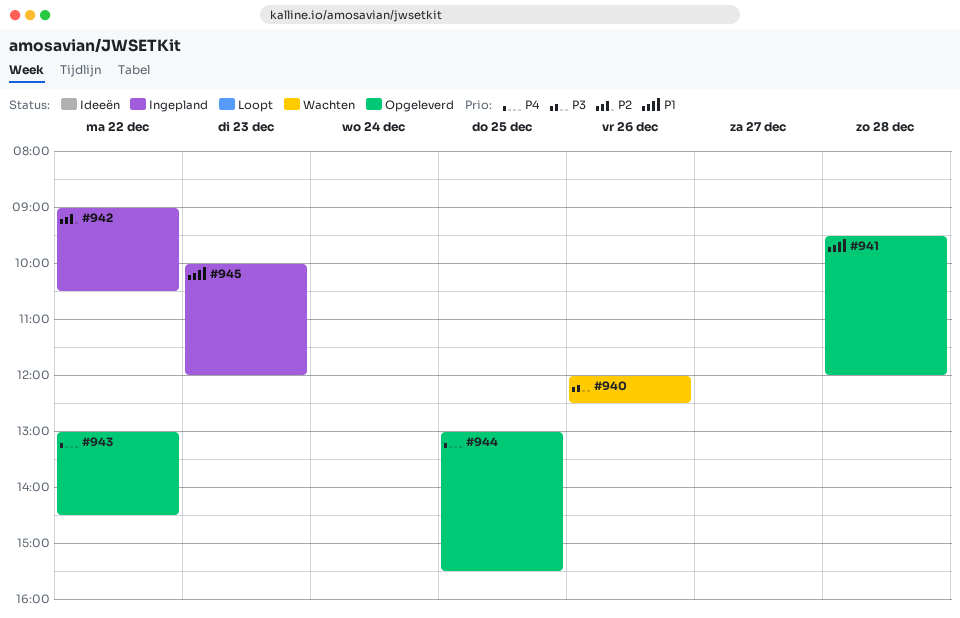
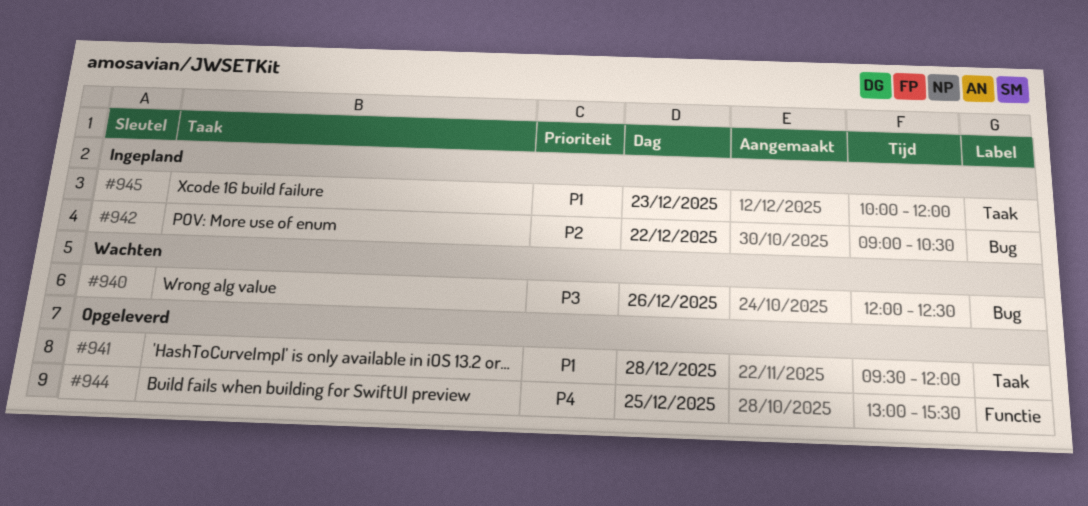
#943: present -> none

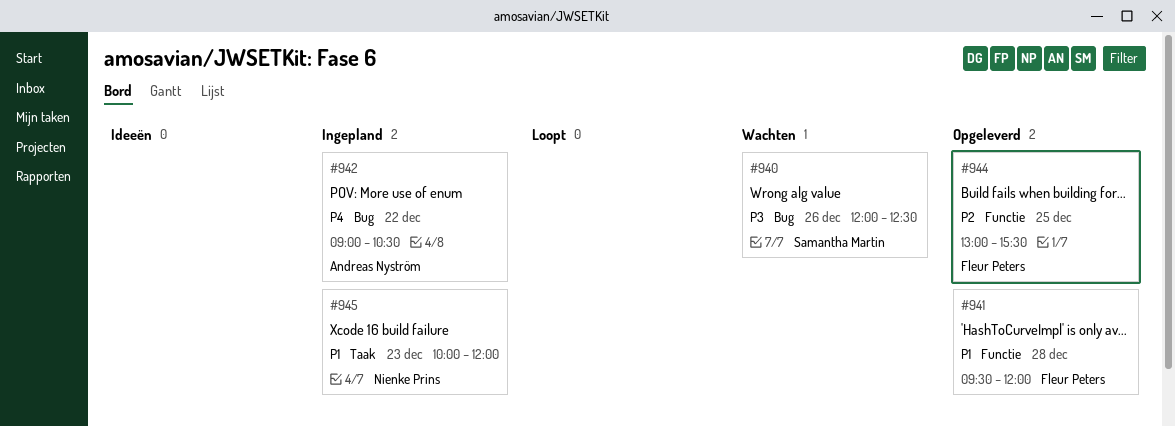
#941, label: Taak -> Functie
#942, priority: P2 -> P4
#944, priority: P4 -> P2

